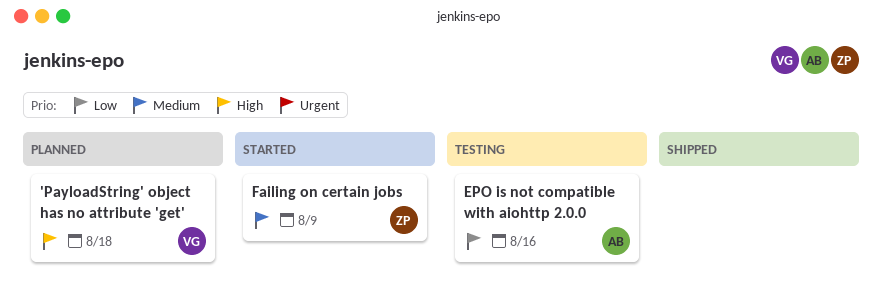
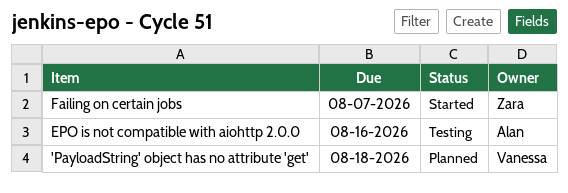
Failing on certain jobs, due: Aug 9 -> Aug 7

